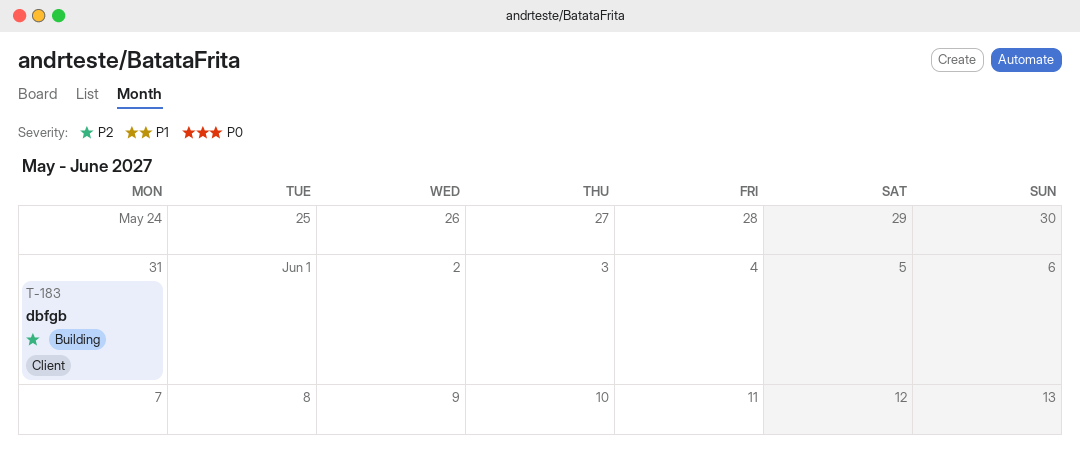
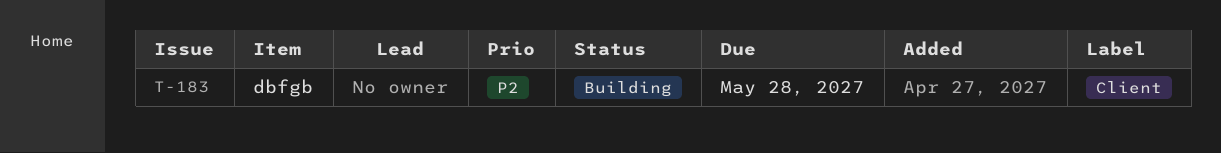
T-183, due: May 31 -> May 28

